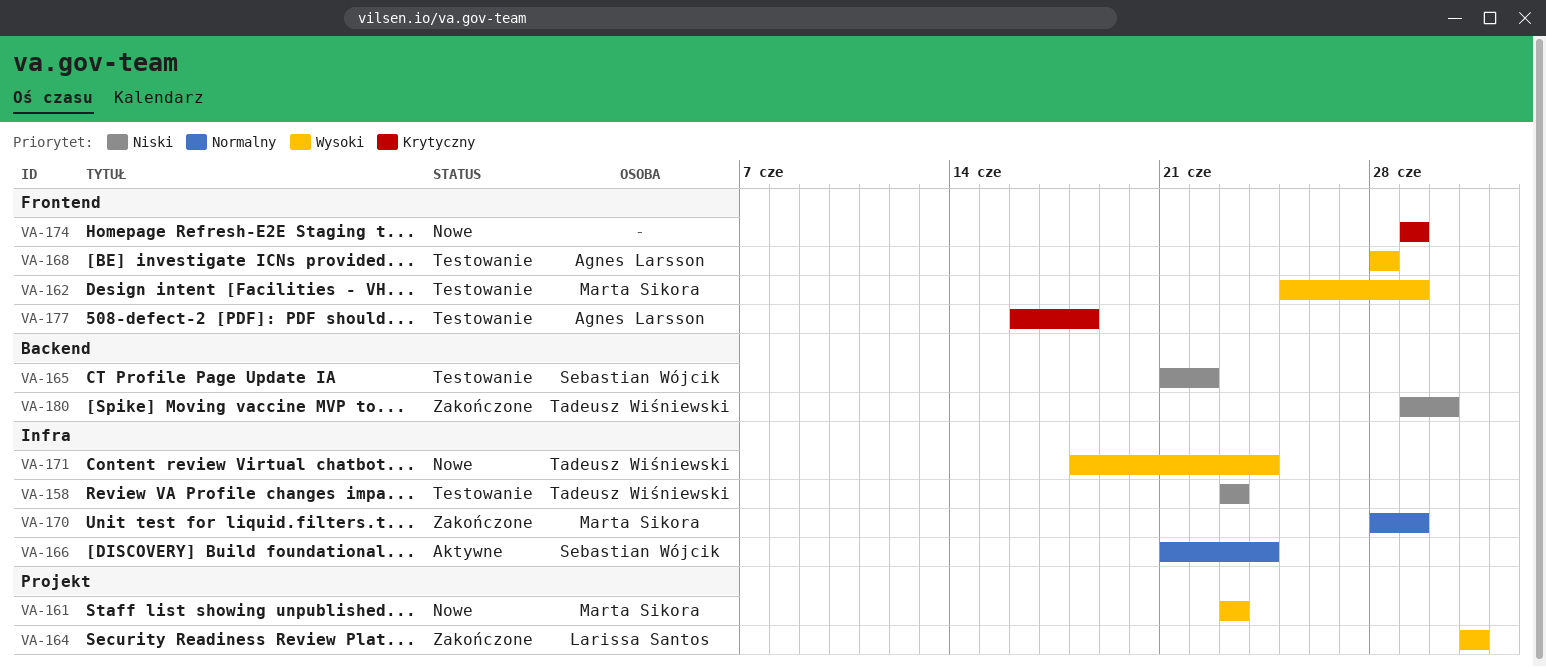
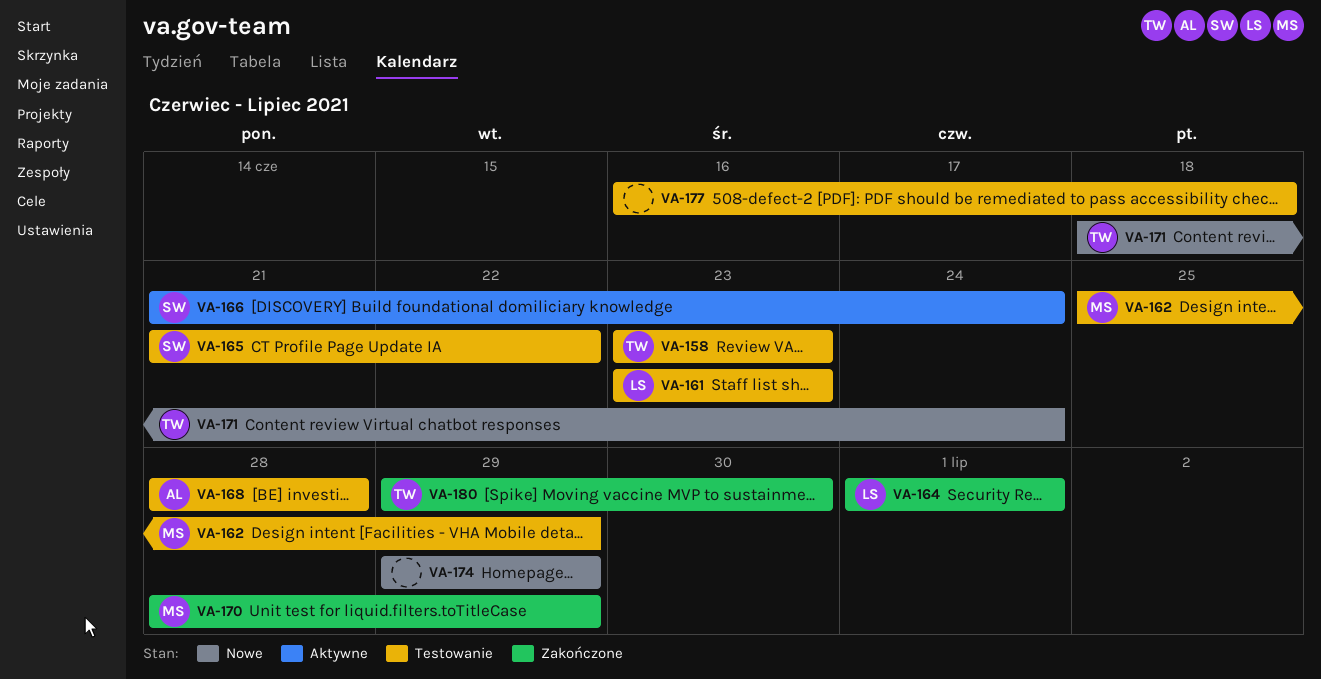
VA-161, status: Nowe -> Testowanie
VA-161, owner: Marta Sikora -> Larissa Santos
VA-177, owner: Agnes Larsson -> none

